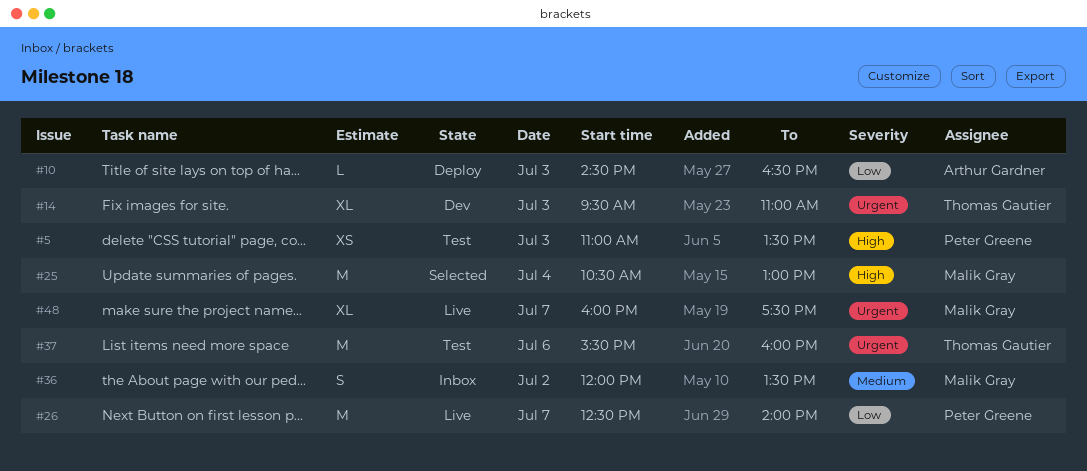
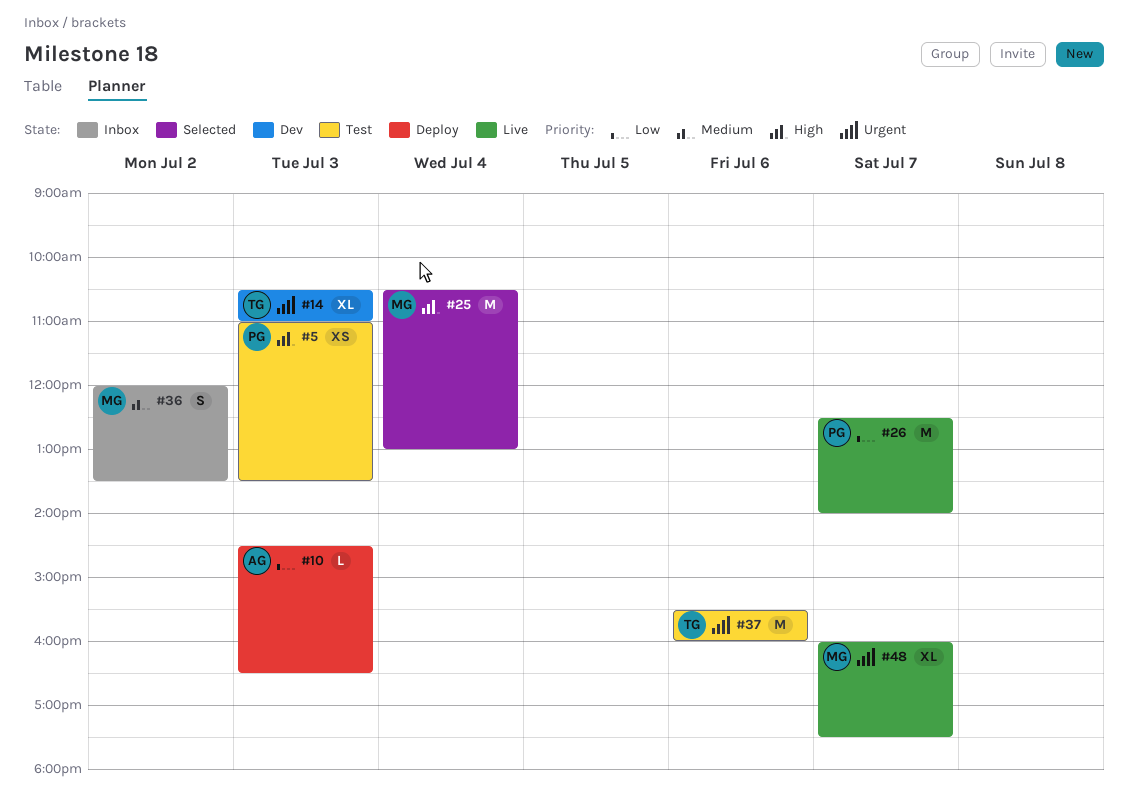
#14, begins: 09:30 -> 10:30

